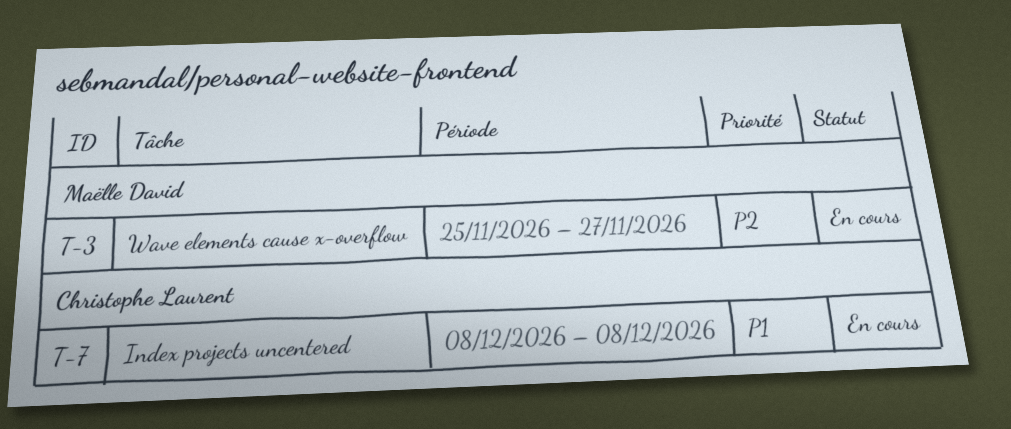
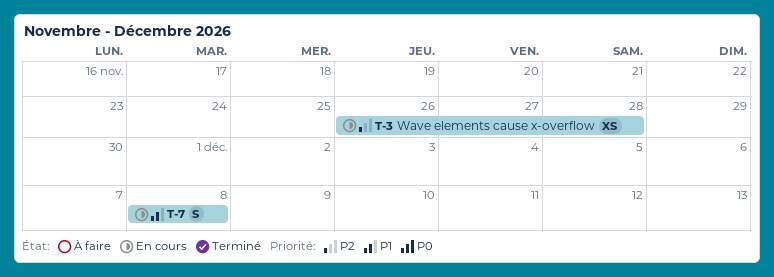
T-3, start: Nov 25 -> Nov 26
T-3, due: Nov 27 -> Nov 28

